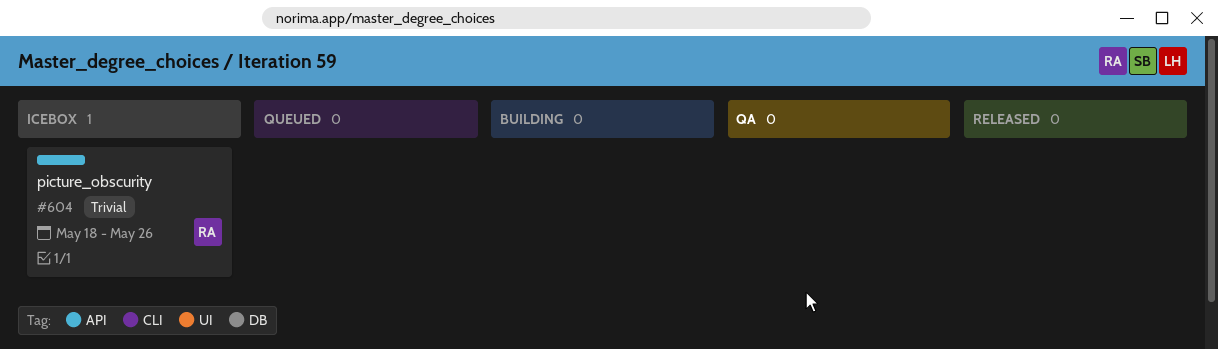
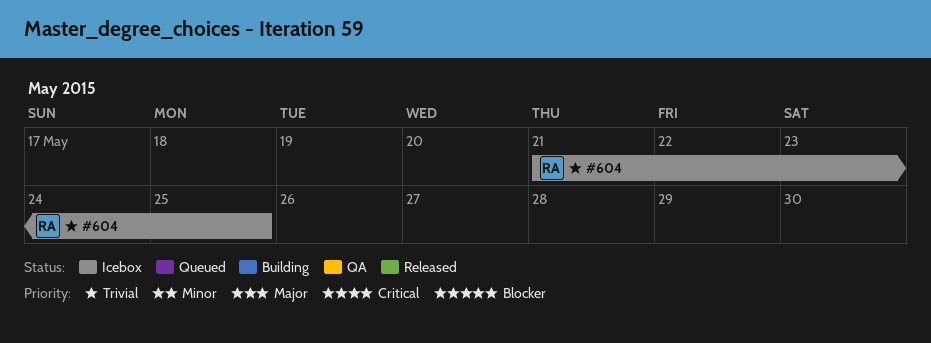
#604, start: May 18 -> May 21
#604, due: May 26 -> May 25

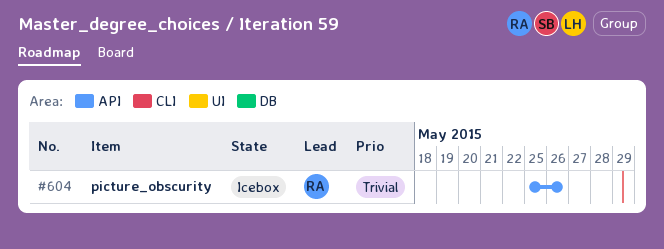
#604, start: May 21 -> May 25
#604, due: May 25 -> May 26

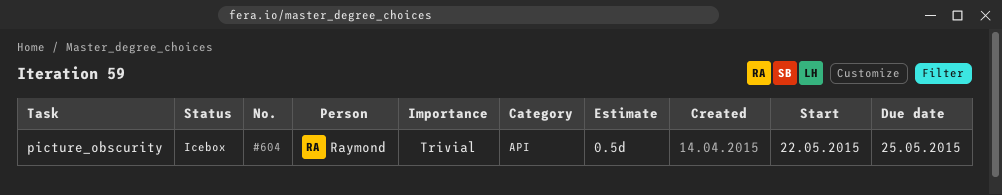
#604, start: May 25 -> May 22
#604, due: May 26 -> May 25

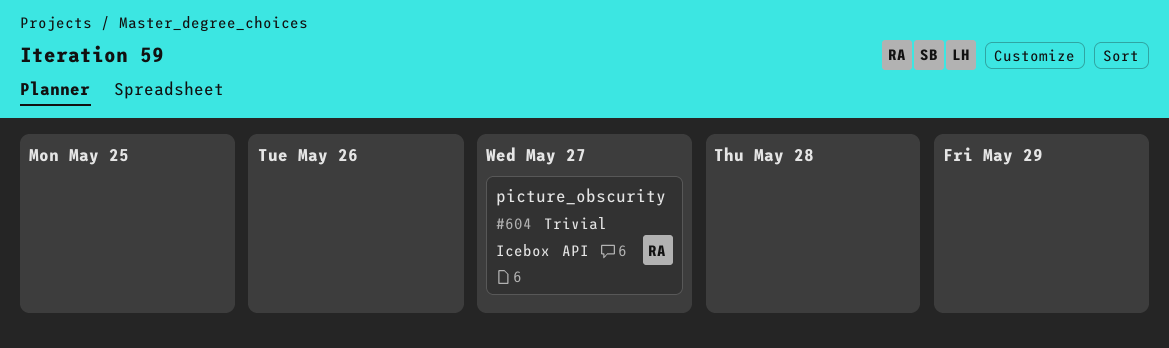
#604, due: May 25 -> May 27

